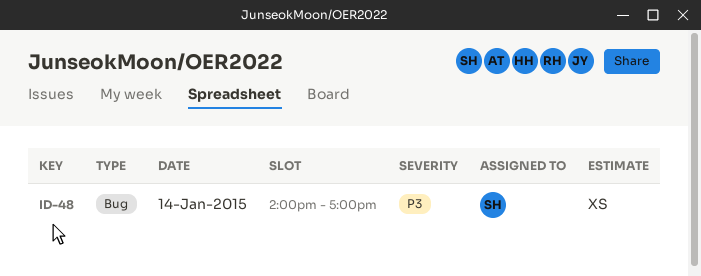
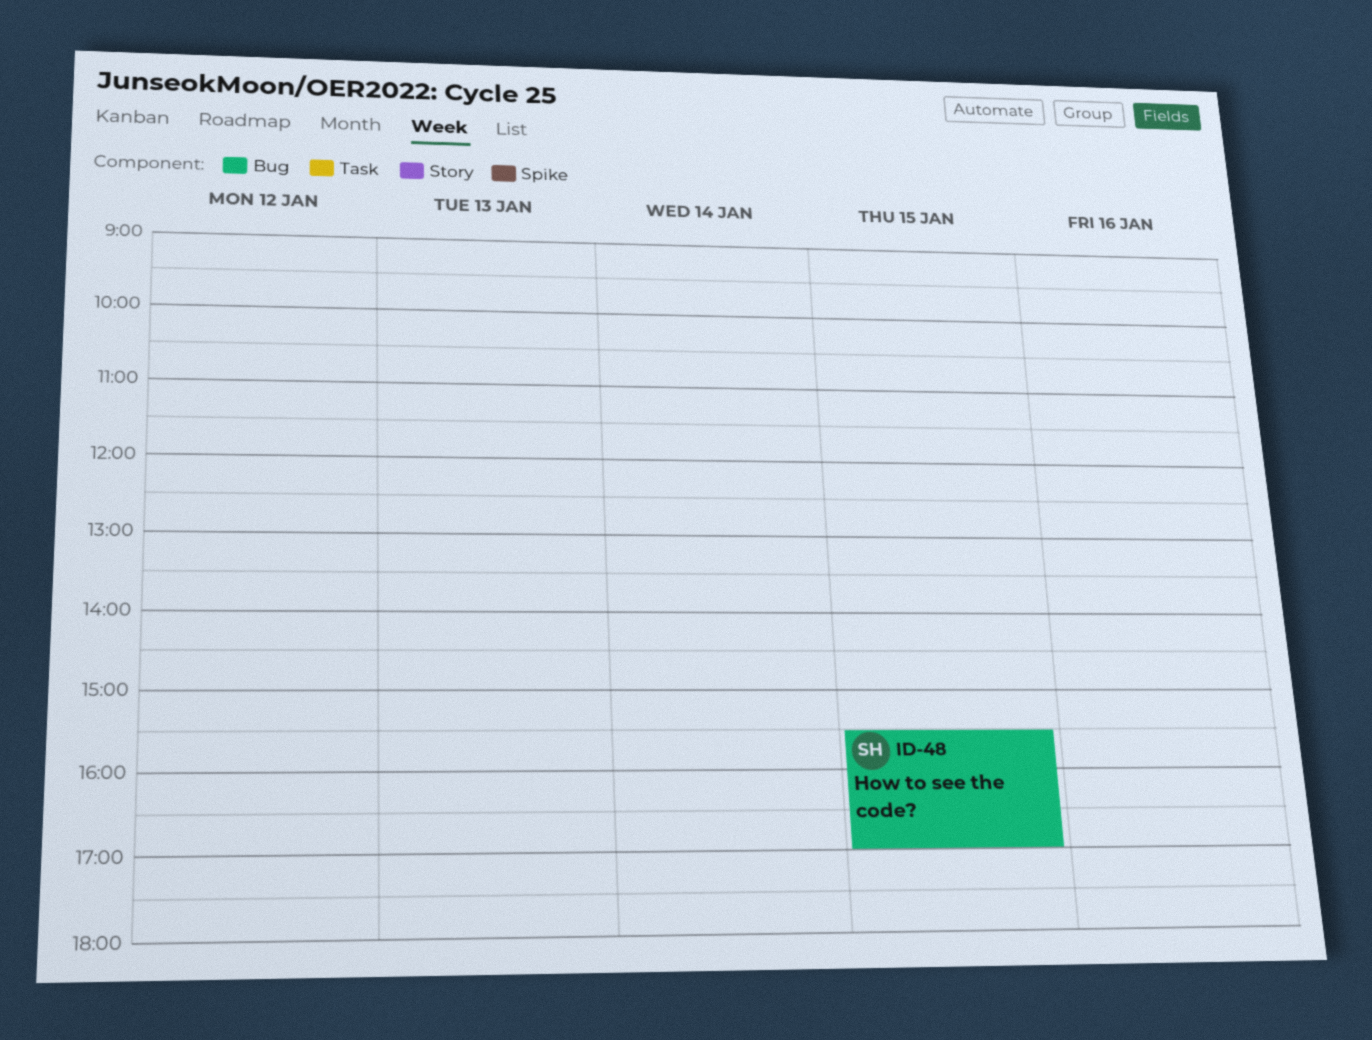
ID-48, day: Jan 14 -> Jan 15
ID-48, begins: 14:00 -> 15:30

